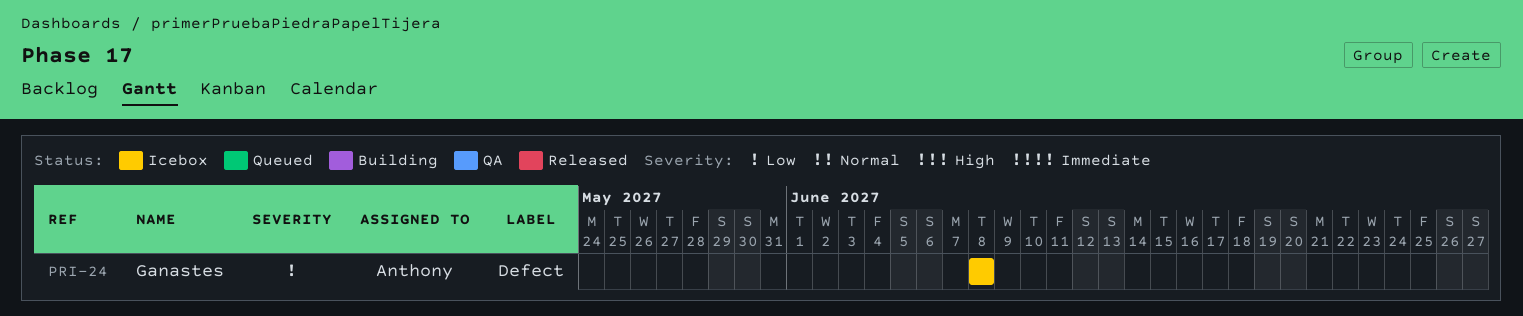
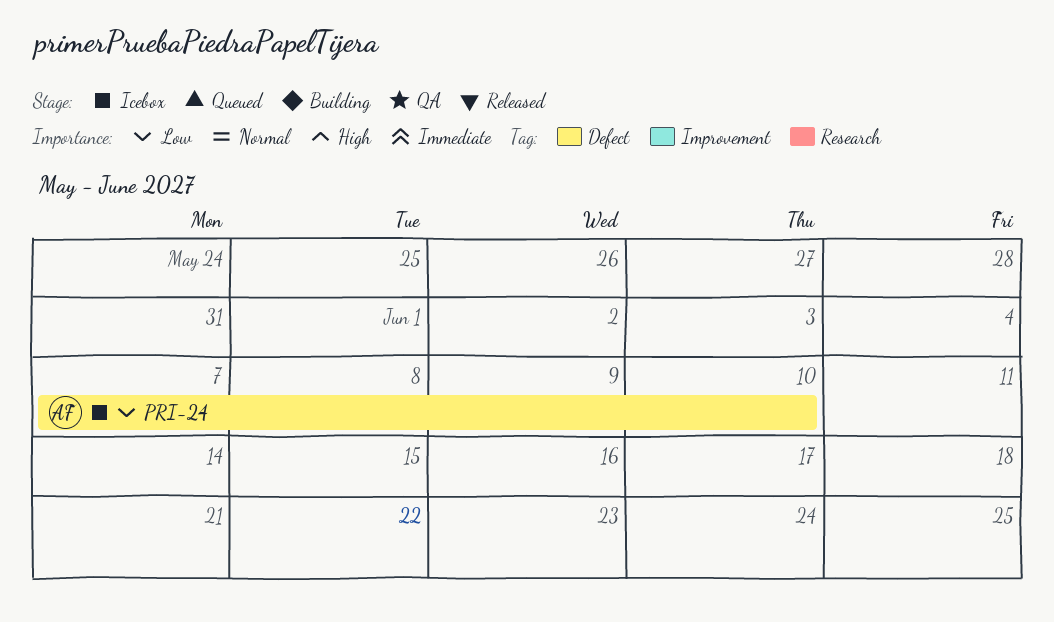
PRI-24, start: Jun 8 -> Jun 7
PRI-24, due: Jun 8 -> Jun 10

